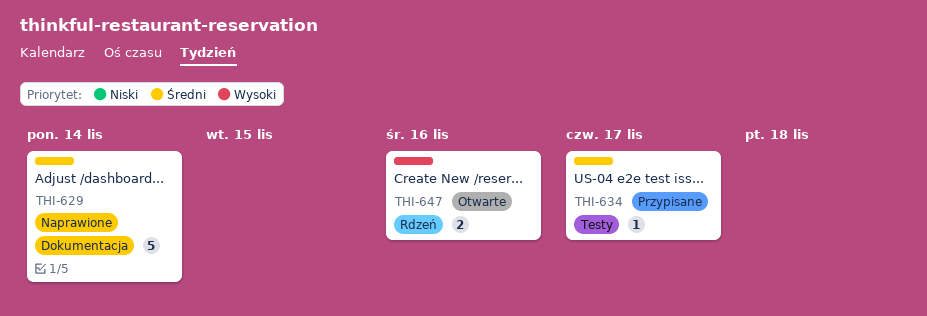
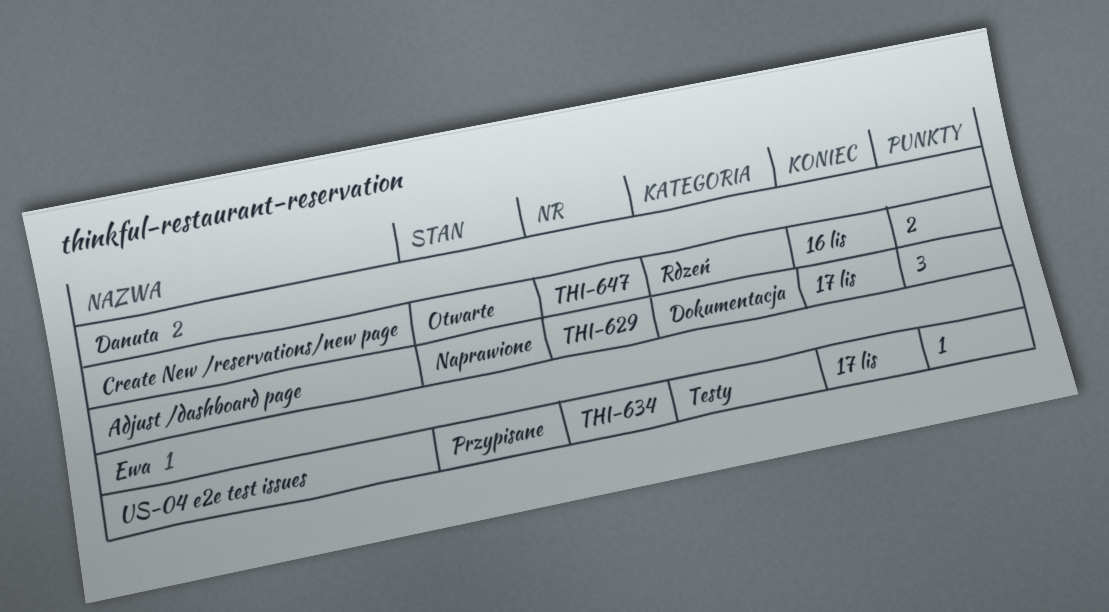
THI-629, estimate: 5 -> 3
THI-629, due: Nov 14 -> Nov 17

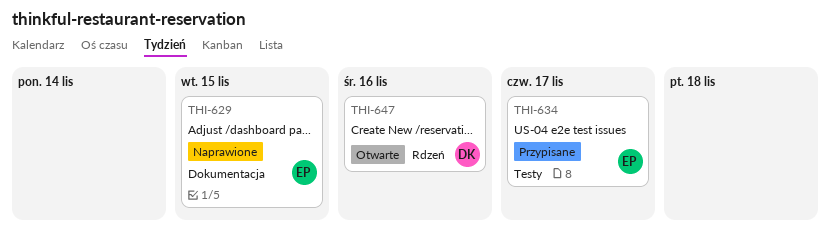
THI-629, owner: Danuta -> Ewa
THI-629, due: Nov 17 -> Nov 15

